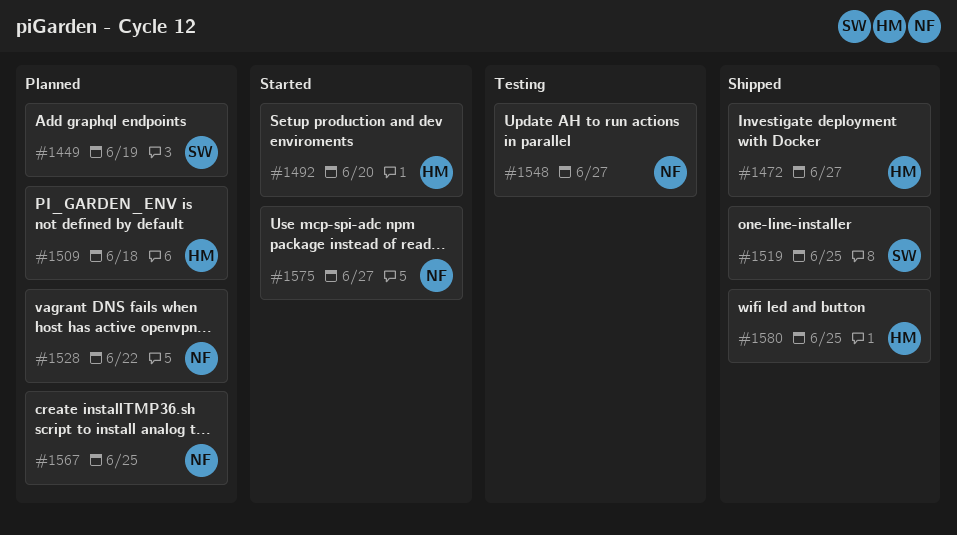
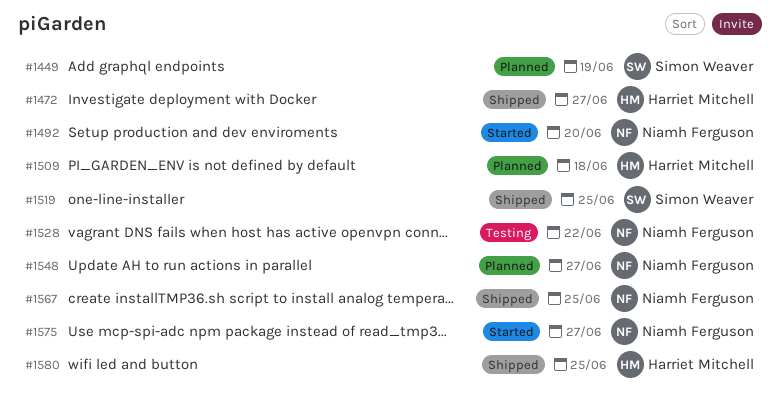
#1492, owner: Harriet Mitchell -> Niamh Ferguson
#1528, status: Planned -> Testing
#1548, status: Testing -> Planned
#1567, status: Planned -> Shipped

